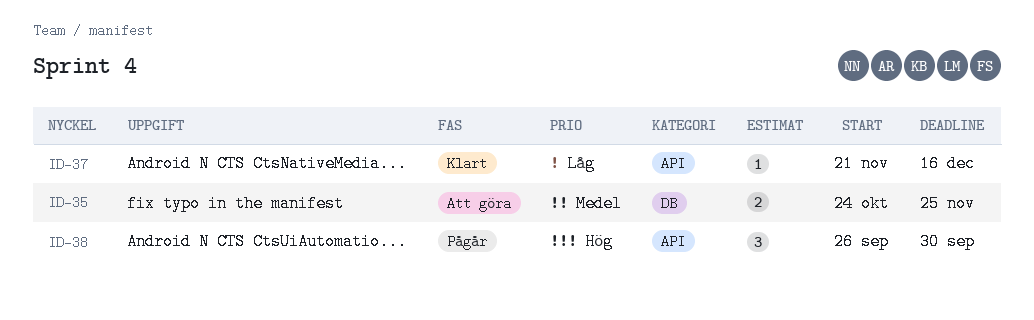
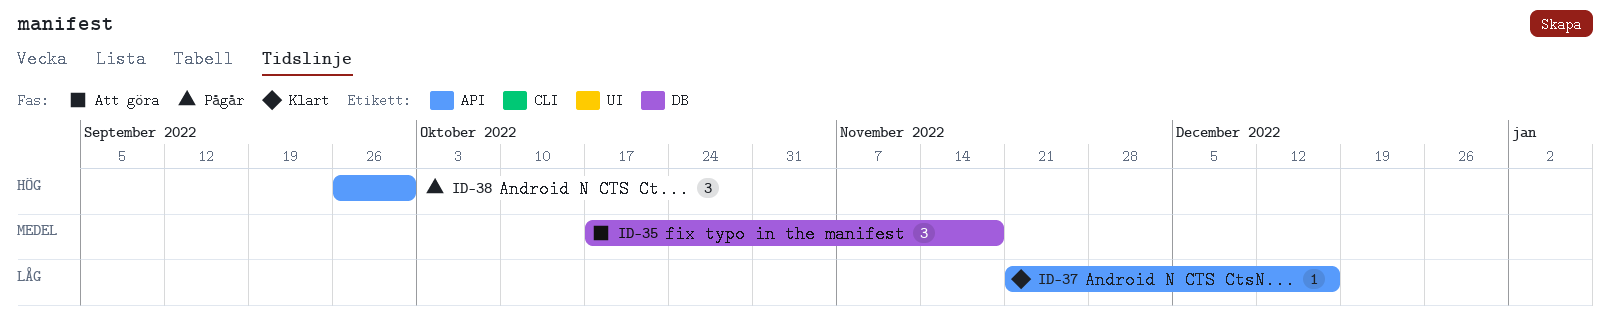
ID-35, estimate: 2 -> 3
ID-35, start: Oct 24 -> Oct 17
ID-35, due: Nov 25 -> Nov 18

